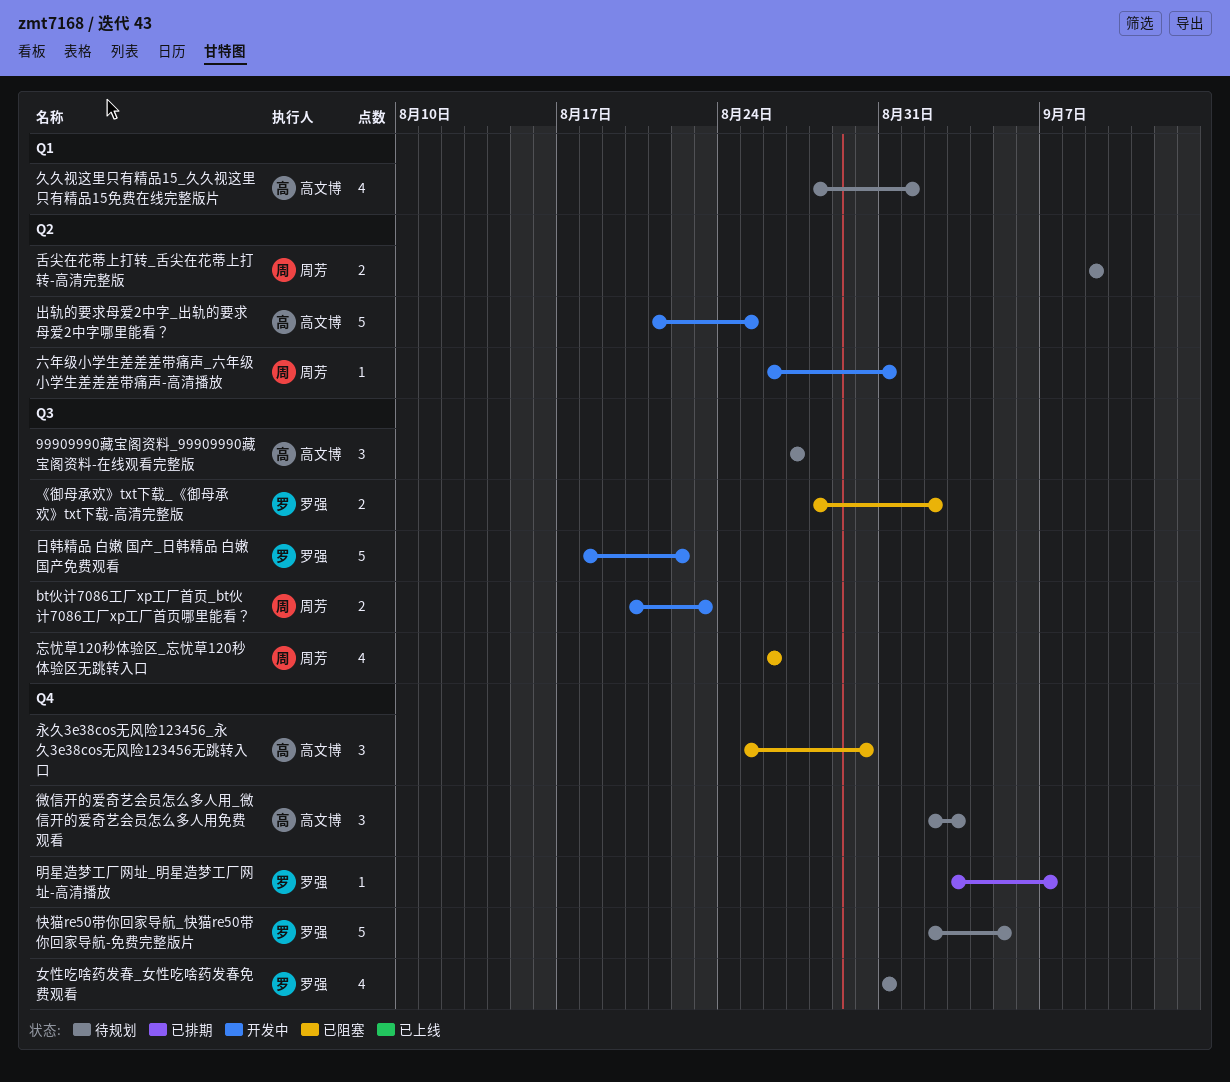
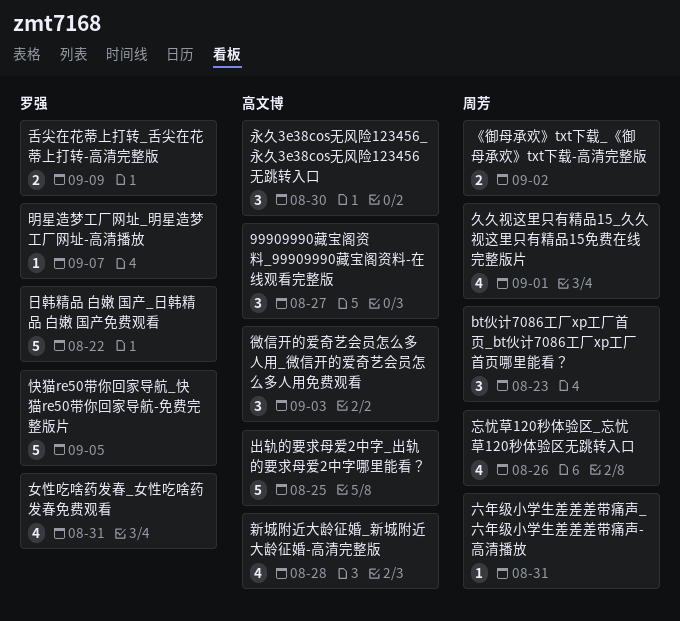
bt伙计7086工厂xp工厂首页_bt伙计7086工厂xp工厂首页哪里能看？, estimate: 2 -> 3
《御母承欢》txt下载_《御母承欢》txt下载-高清完整版, owner: 罗强 -> 周芳
久久视这里只有精品15_久久视这里只有精品15免费在线完整版片, owner: 高文博 -> 周芳
新城附近大龄征婚_新城附近大龄征婚-高清完整版: none -> present
舌尖在花蒂上打转_舌尖在花蒂上打转-高清完整版, owner: 周芳 -> 罗强

